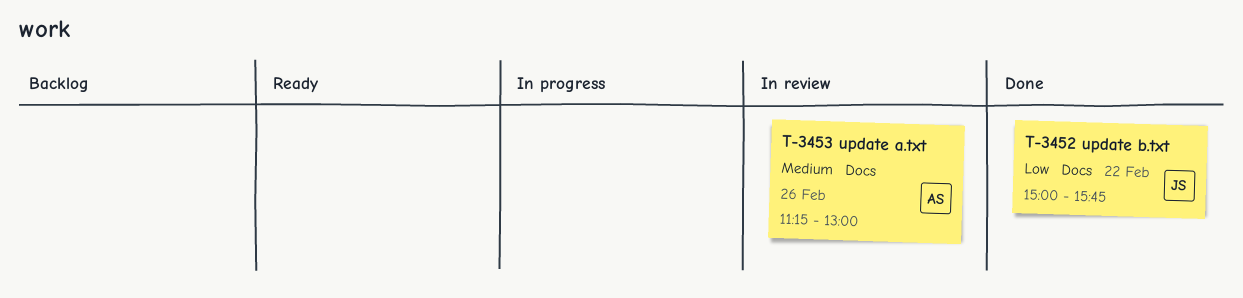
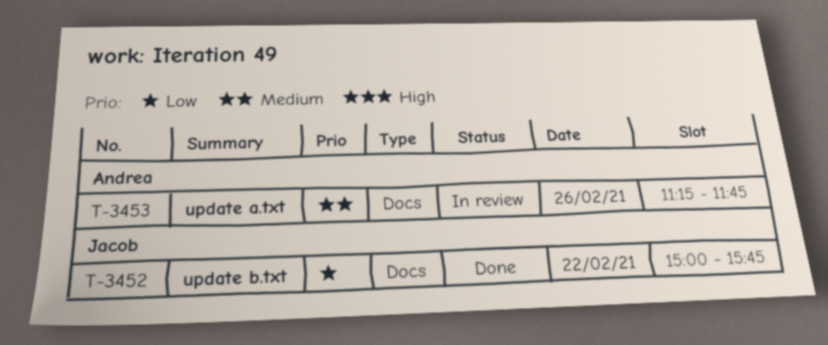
T-3453, ends: 13:00 -> 11:45

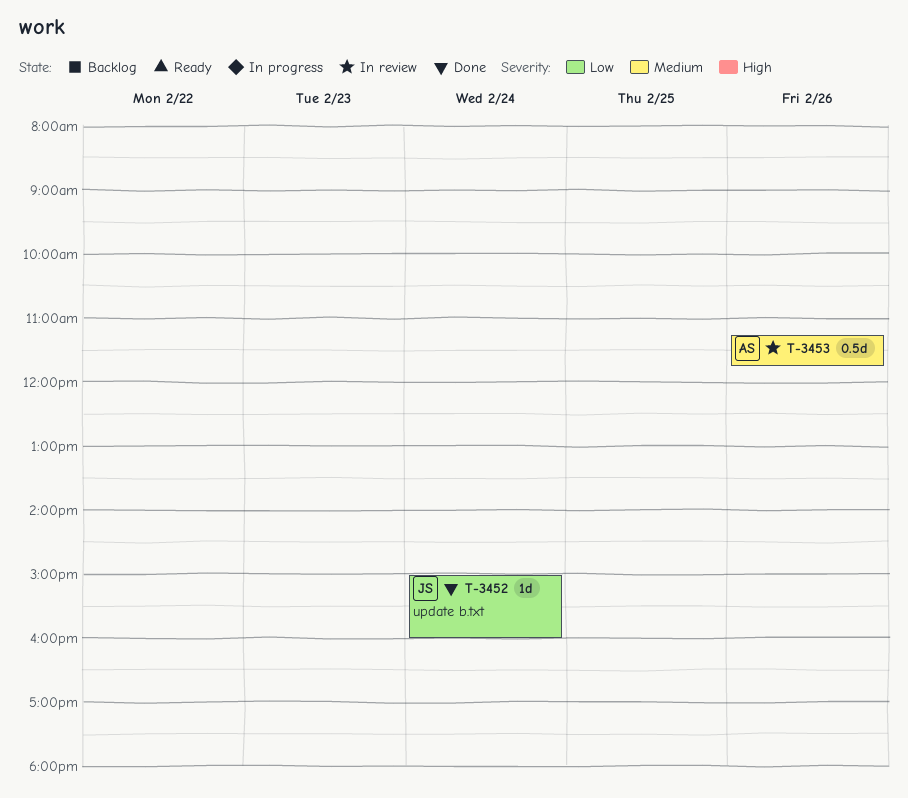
T-3452, day: Feb 22 -> Feb 24
T-3452, ends: 15:45 -> 16:00

